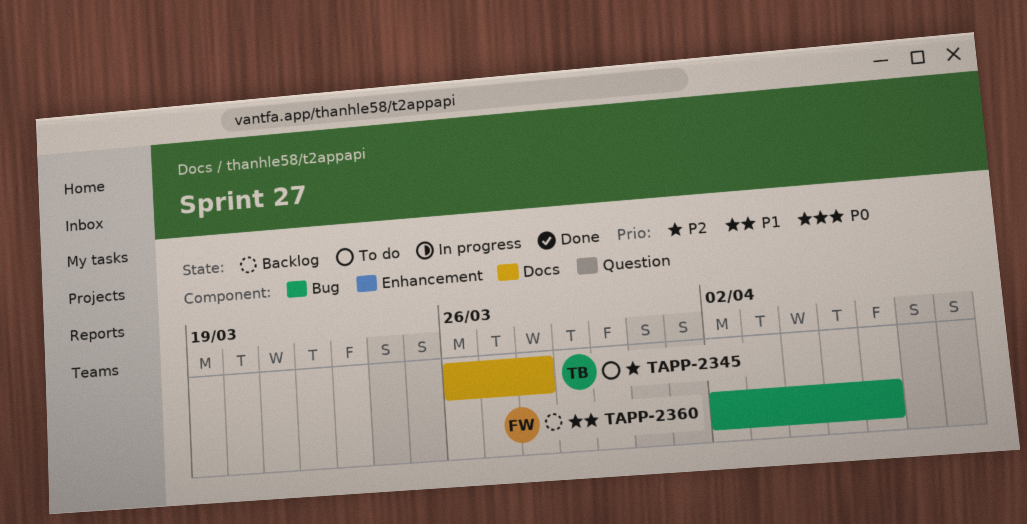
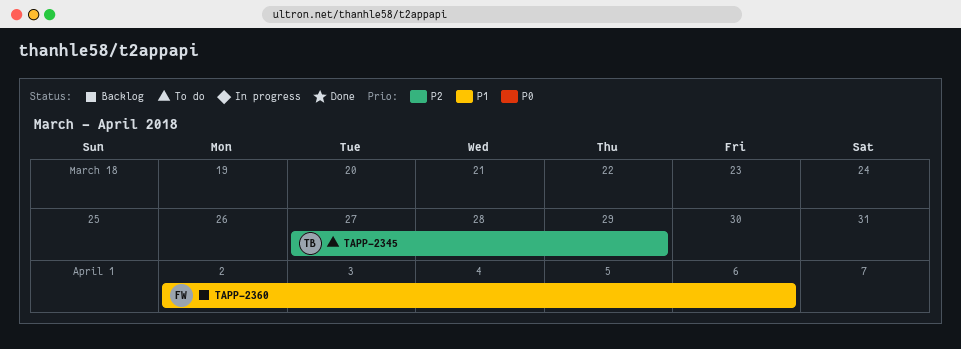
TAPP-2345, start: Mar 26 -> Mar 27
TAPP-2345, due: Mar 28 -> Mar 29

